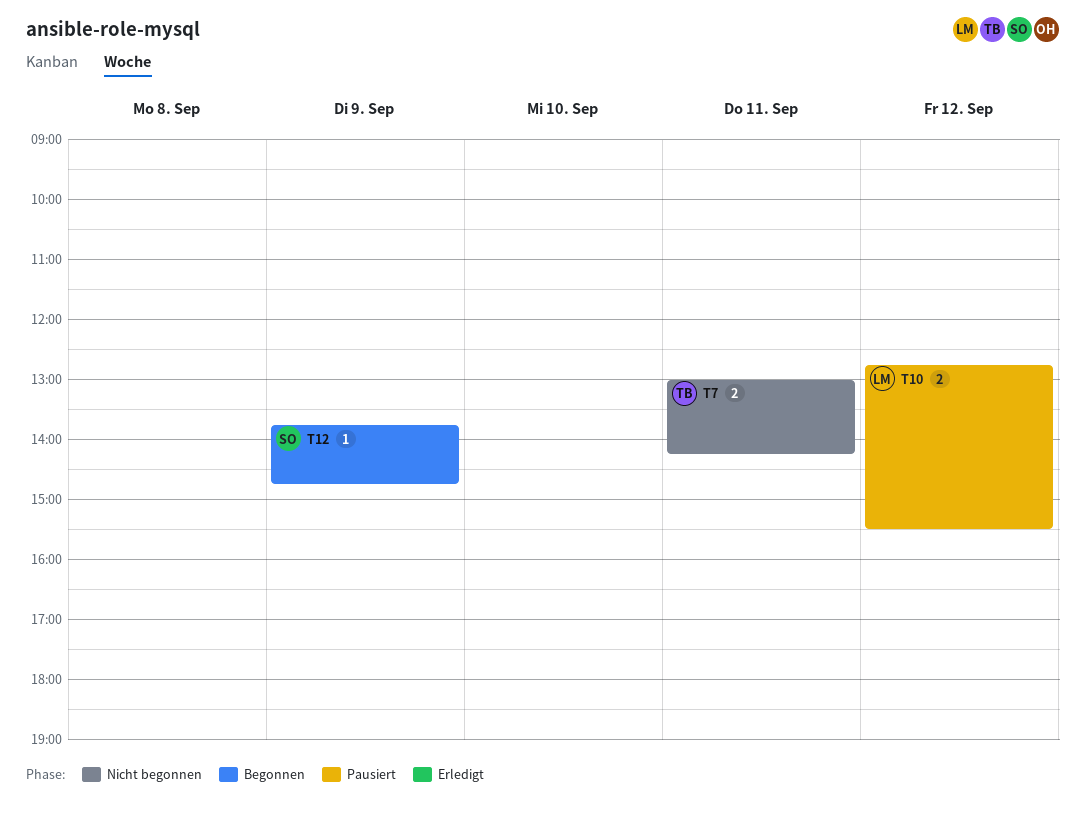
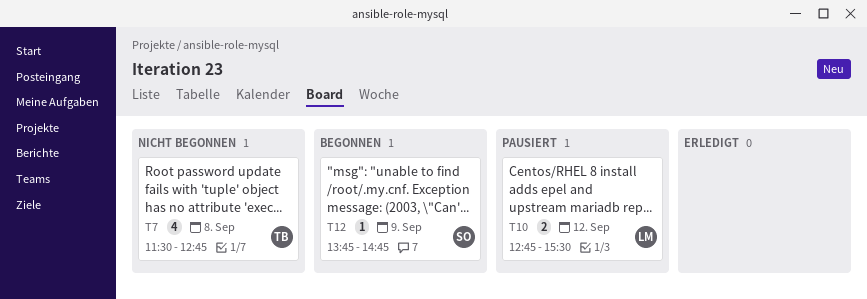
T7, estimate: 2 -> 4
T7, day: Sep 11 -> Sep 8
T7, begins: 13:00 -> 11:30
T7, ends: 14:15 -> 12:45

